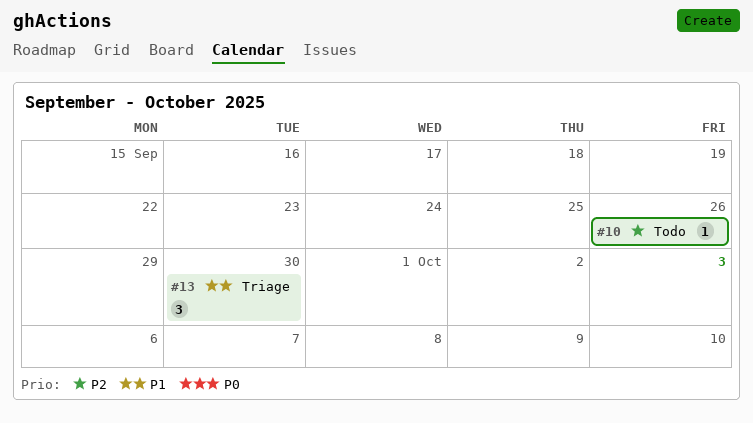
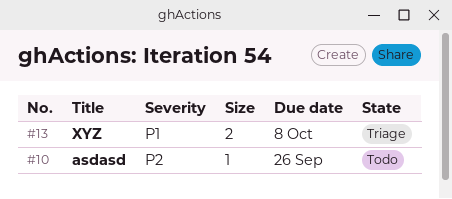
#13, estimate: 3 -> 2
#13, due: Sep 30 -> Oct 8

